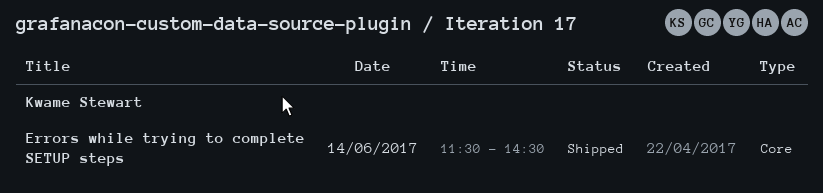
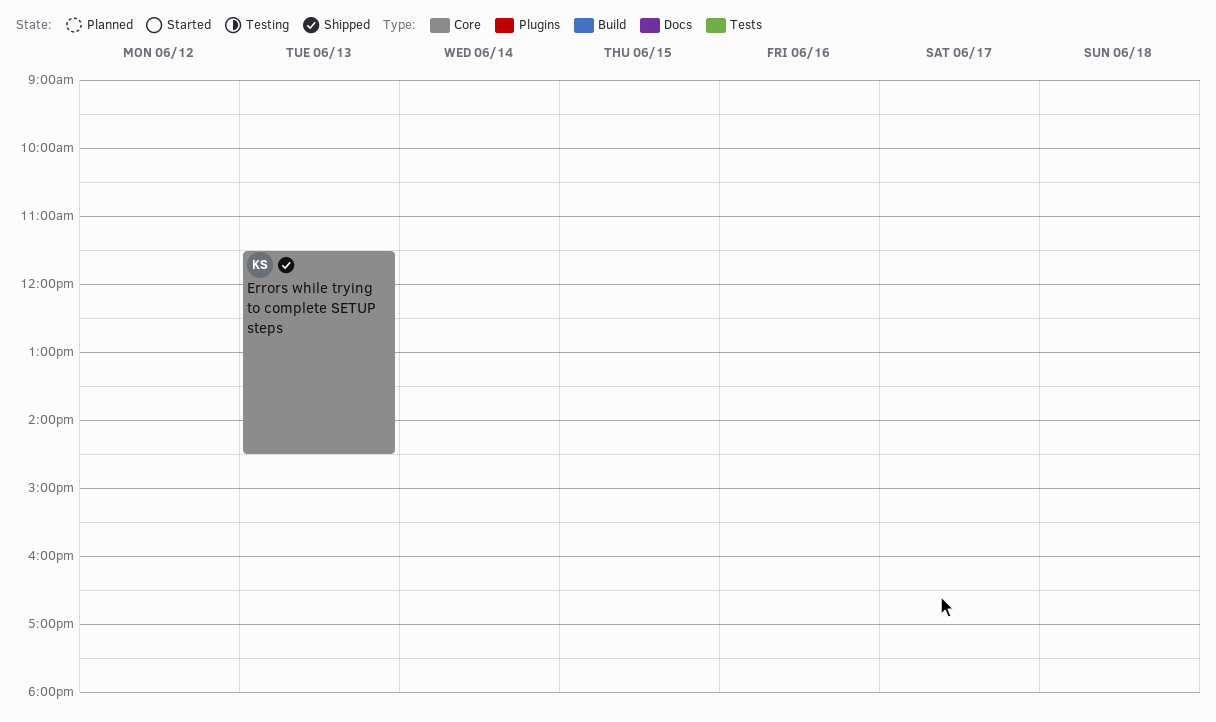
Errors while trying to complete SETUP steps, day: Jun 14 -> Jun 13

